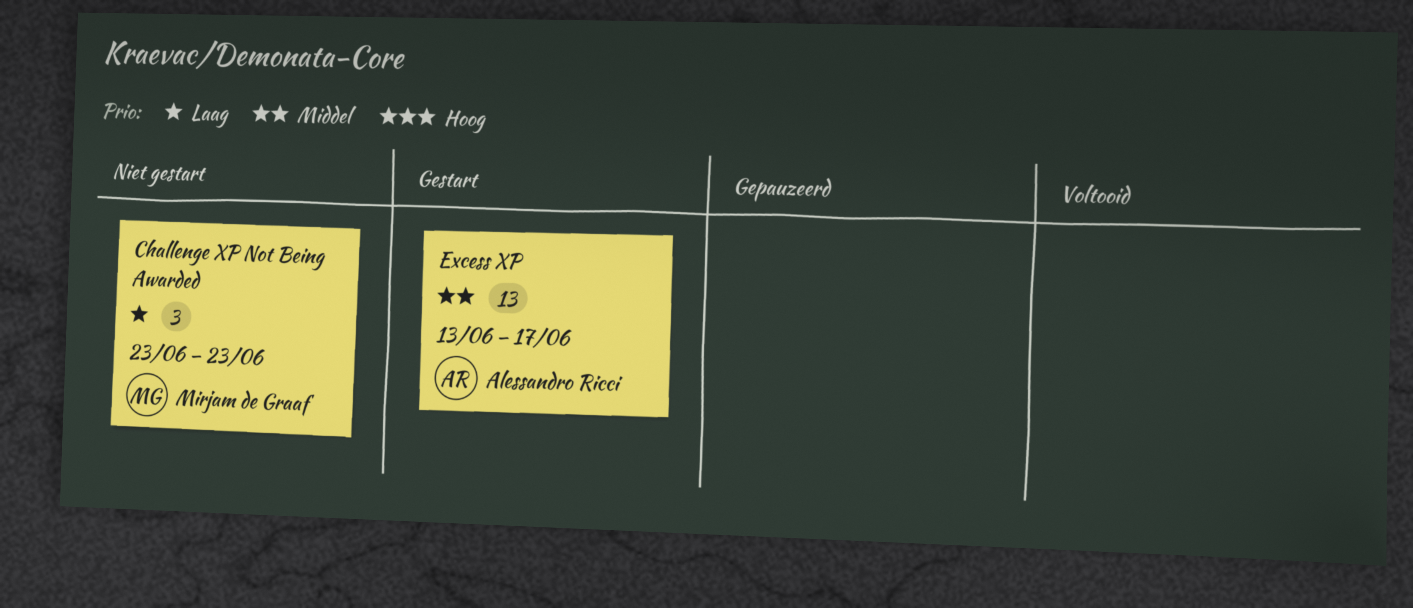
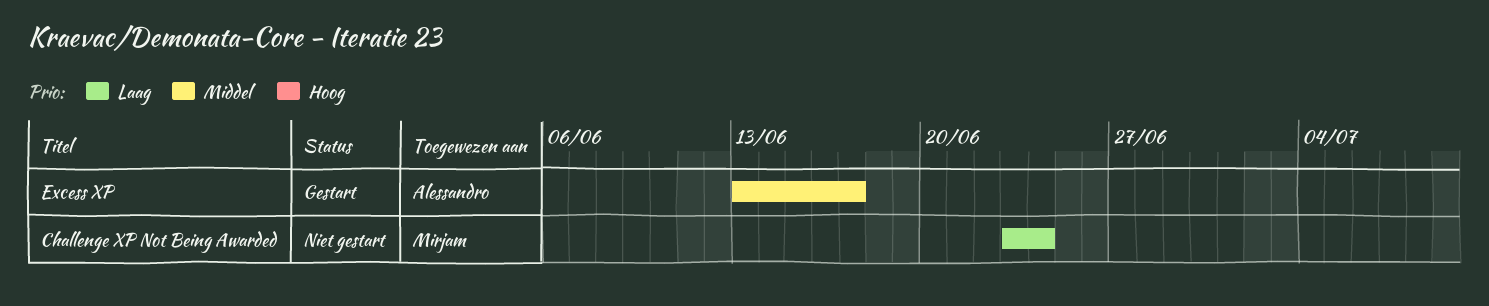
Challenge XP Not Being Awarded, due: Jun 23 -> Jun 24

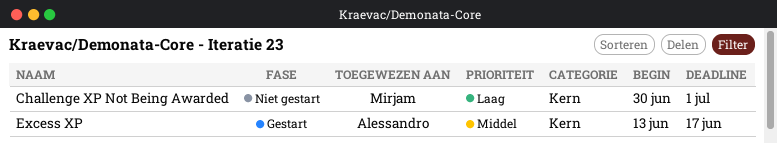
Challenge XP Not Being Awarded, start: Jun 23 -> Jun 30
Challenge XP Not Being Awarded, due: Jun 24 -> Jul 1

